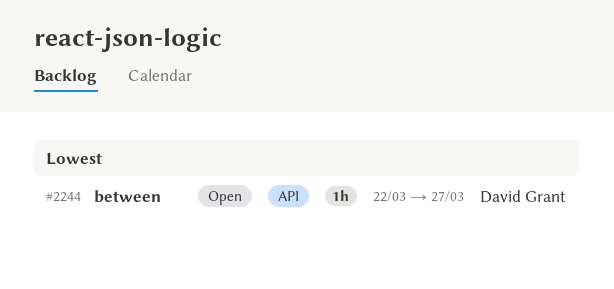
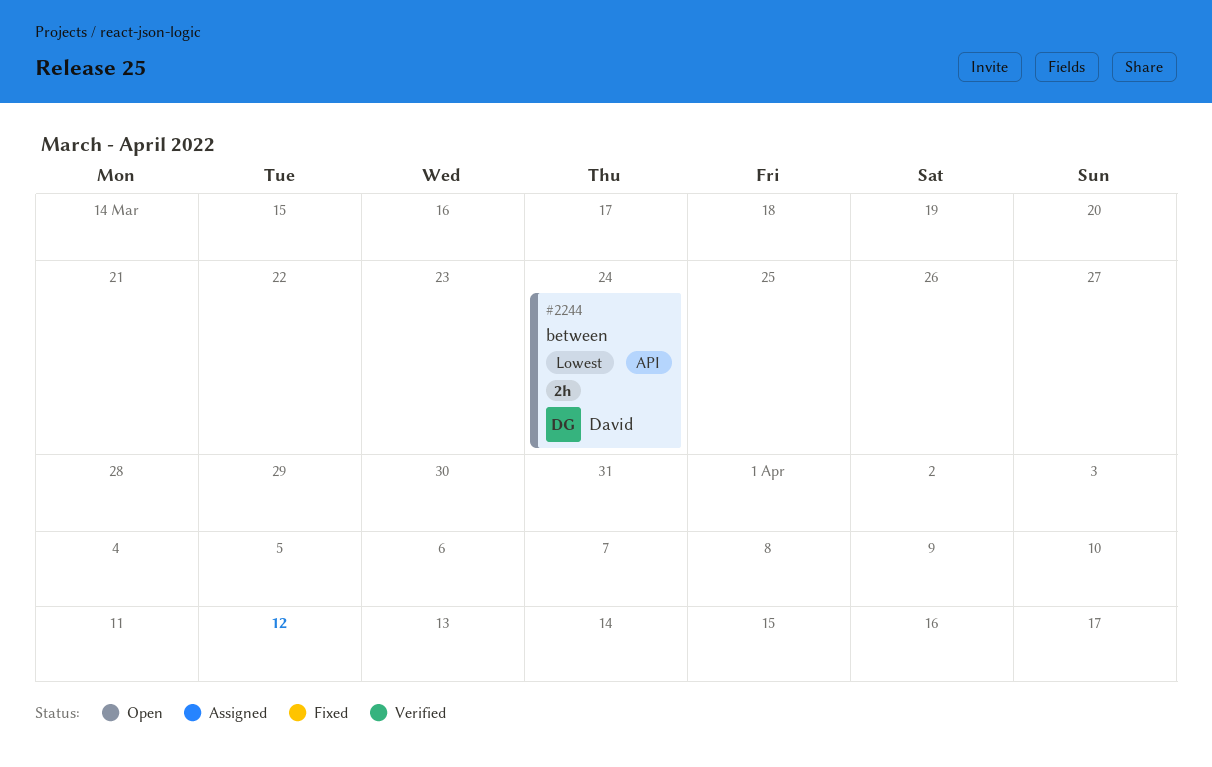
#2244, estimate: 1h -> 2h
#2244, due: Mar 27 -> Mar 24

